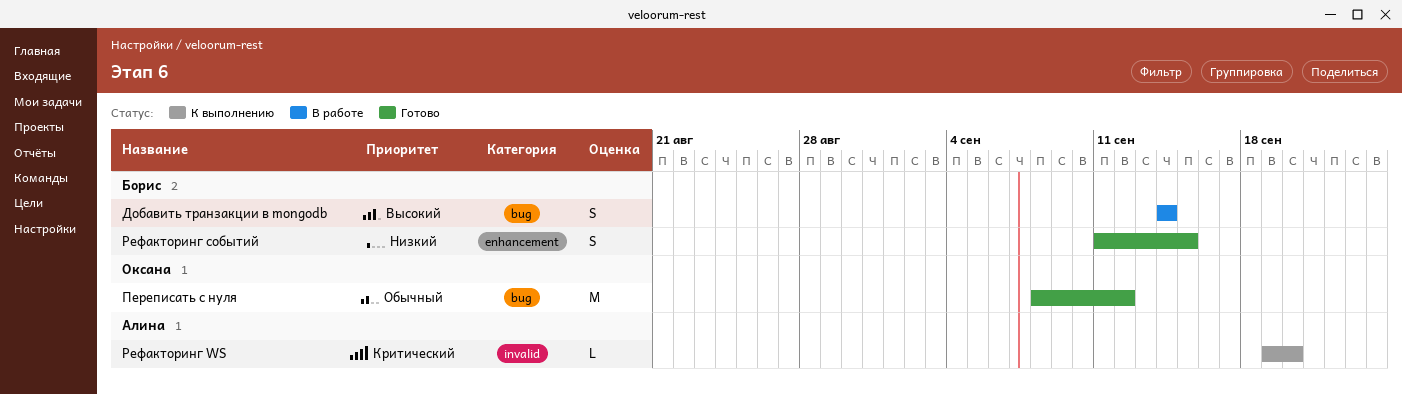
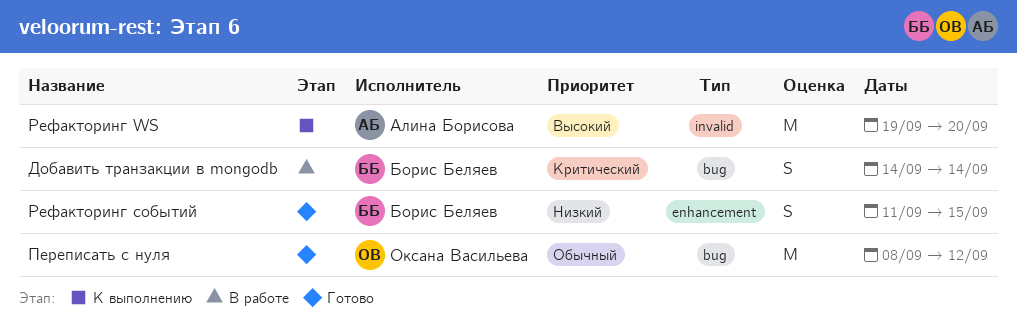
Добавить транзакции в mongodb, priority: Высокий -> Критический
Рефакторинг WS, priority: Критический -> Высокий
Рефакторинг WS, estimate: L -> M

